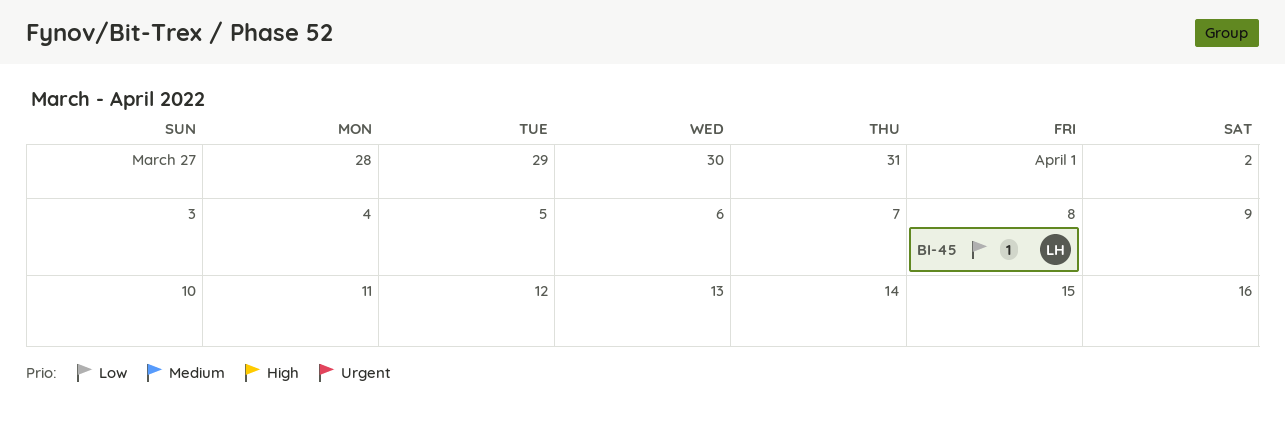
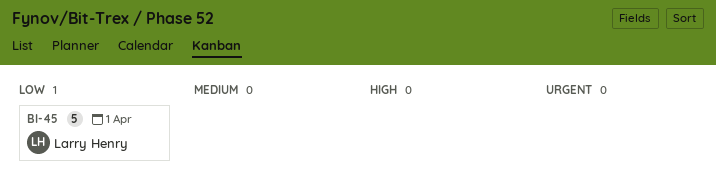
BI-45, estimate: 1 -> 5
BI-45, due: Apr 8 -> Apr 1

